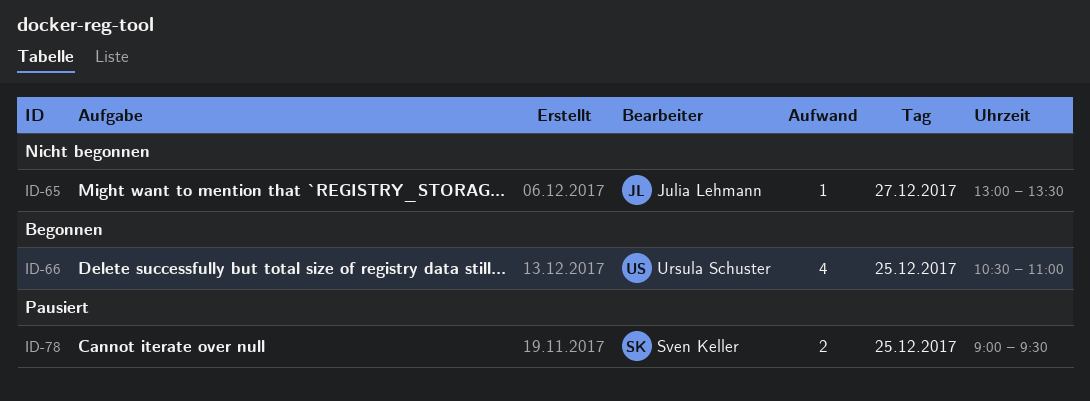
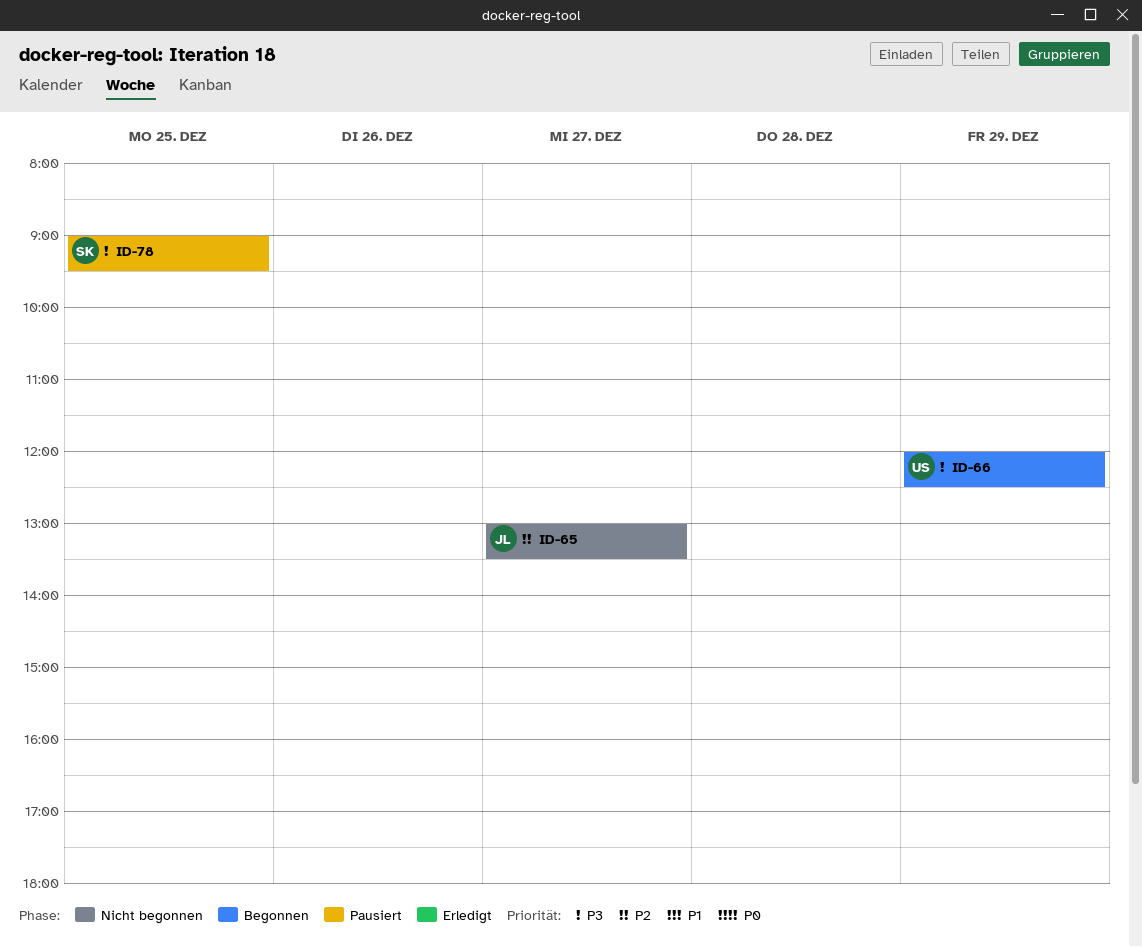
ID-66, day: Dec 25 -> Dec 29
ID-66, begins: 10:30 -> 12:00
ID-66, ends: 11:00 -> 12:30

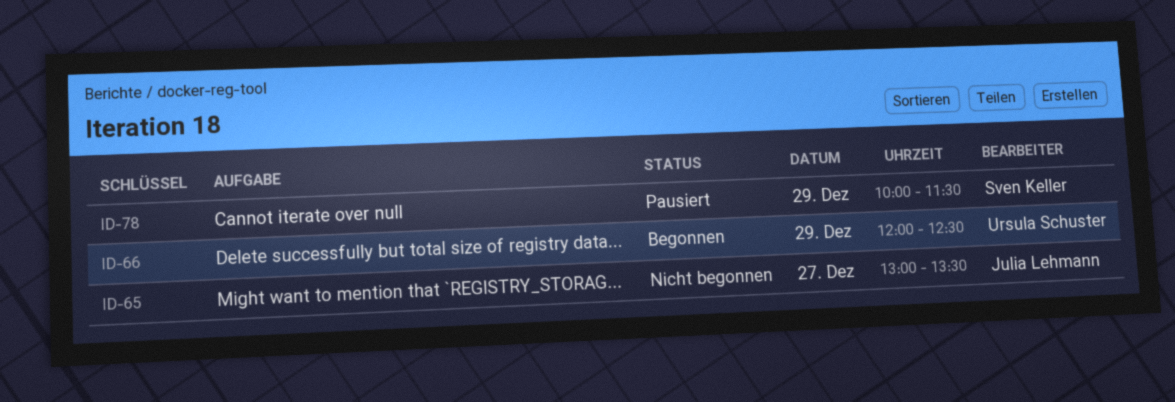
ID-78, day: Dec 25 -> Dec 29
ID-78, begins: 09:00 -> 10:00
ID-78, ends: 09:30 -> 11:30

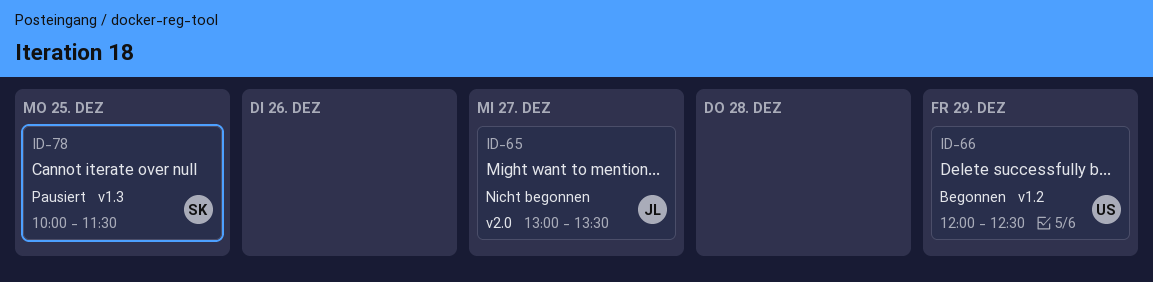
ID-78, day: Dec 29 -> Dec 25

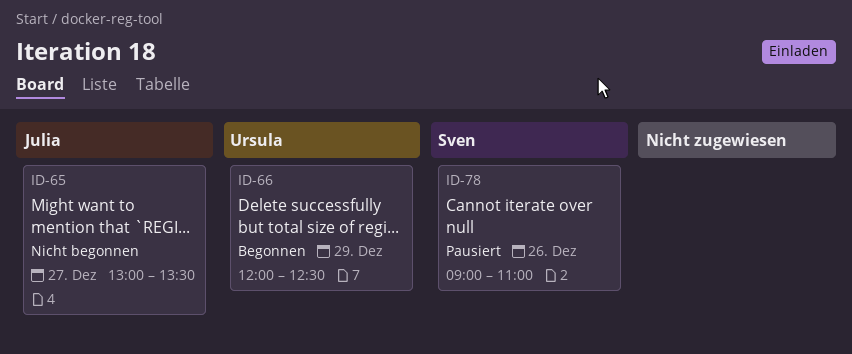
ID-78, day: Dec 25 -> Dec 26
ID-78, begins: 10:00 -> 09:00
ID-78, ends: 11:30 -> 11:00

